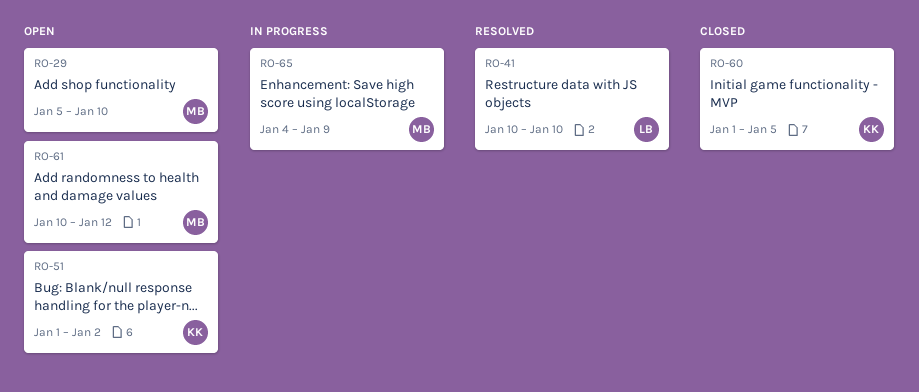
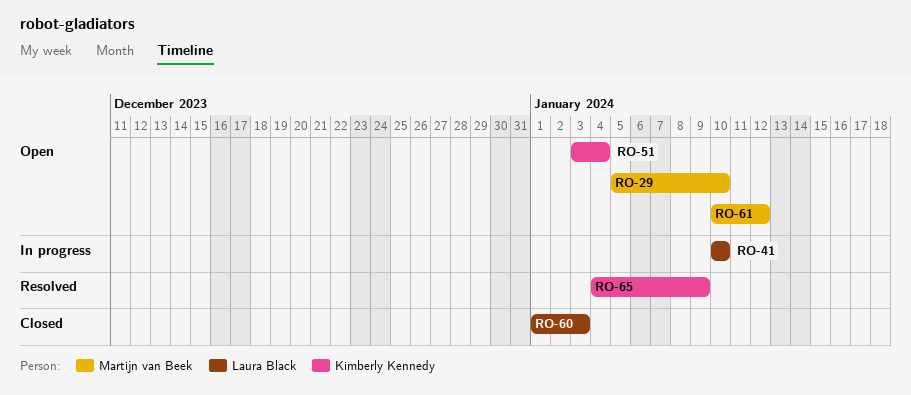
RO-41, status: Resolved -> In progress
RO-51, start: Jan 1 -> Jan 3
RO-51, due: Jan 2 -> Jan 4
RO-60, owner: Kimberly Kennedy -> Laura Black
RO-60, due: Jan 5 -> Jan 3
RO-65, status: In progress -> Resolved
RO-65, owner: Martijn van Beek -> Kimberly Kennedy

